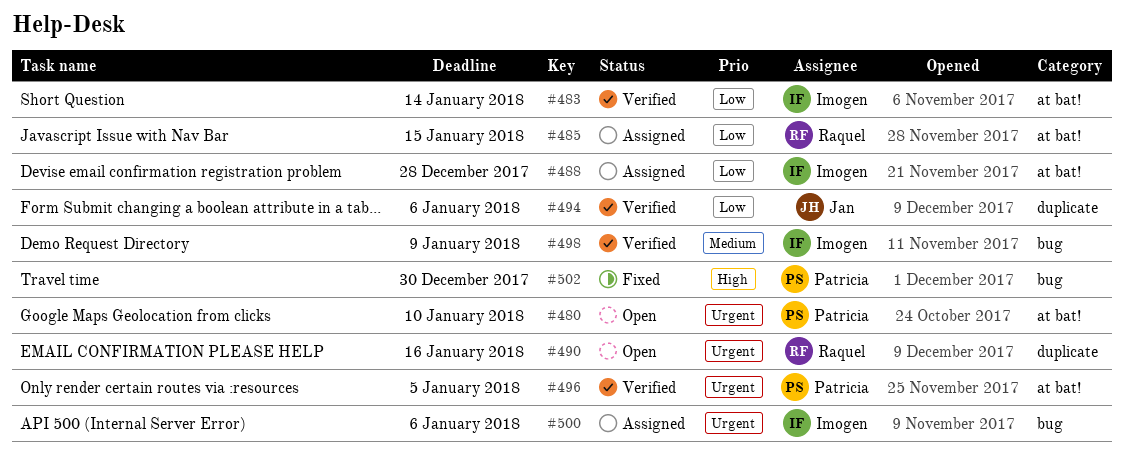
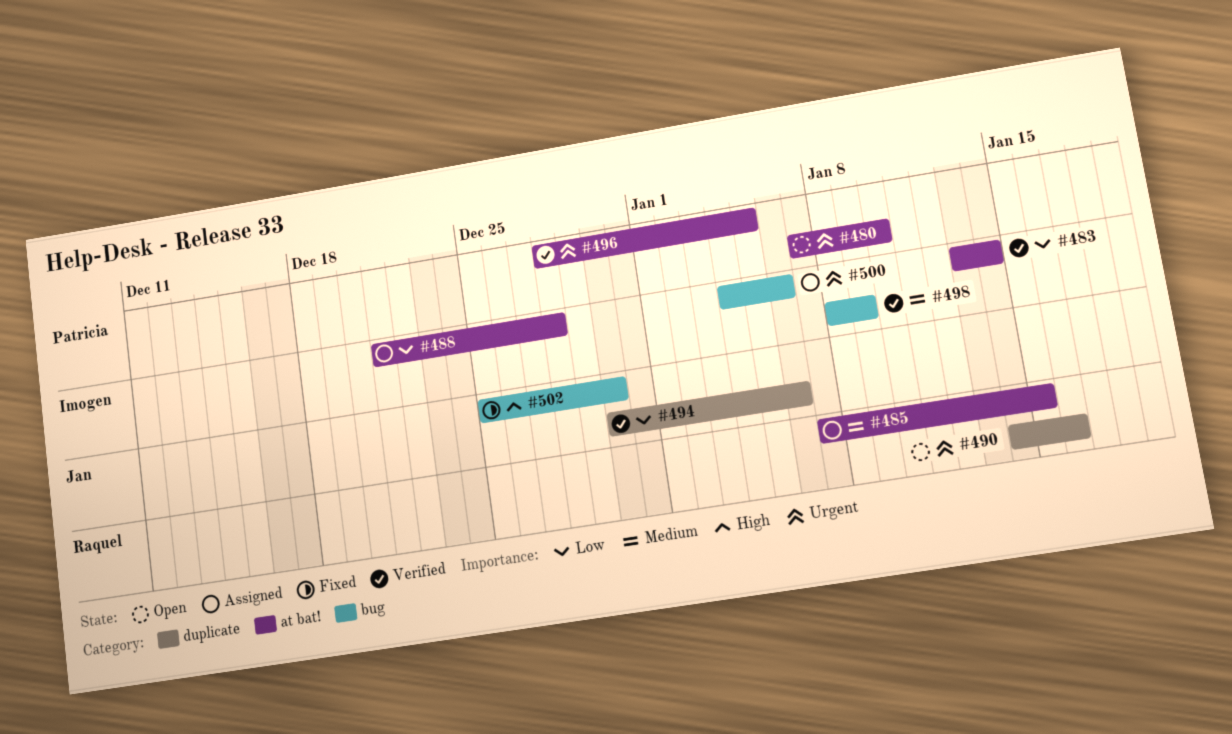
#485, priority: Low -> Medium
#502, owner: Patricia -> Jan

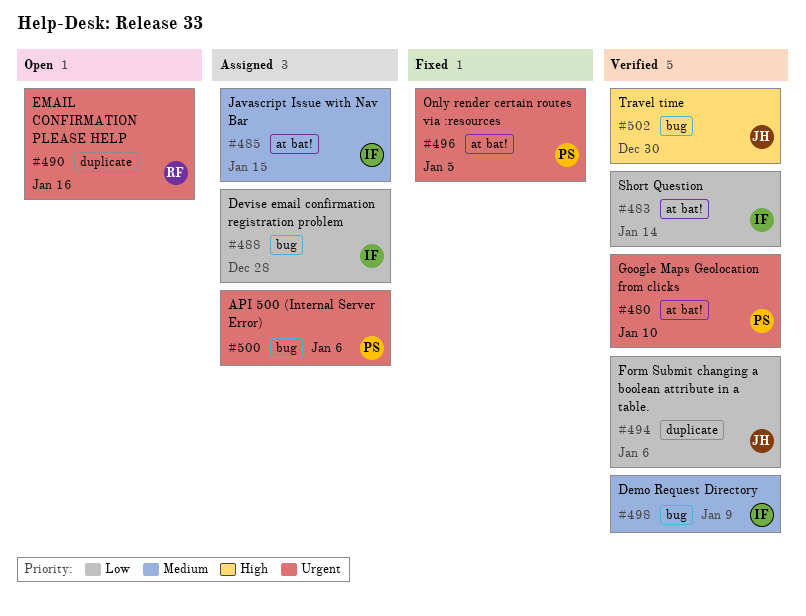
#480, status: Open -> Verified
#485, owner: Raquel -> Imogen
#488, label: at bat! -> bug
#496, status: Verified -> Fixed
#500, owner: Imogen -> Patricia
#502, status: Fixed -> Verified

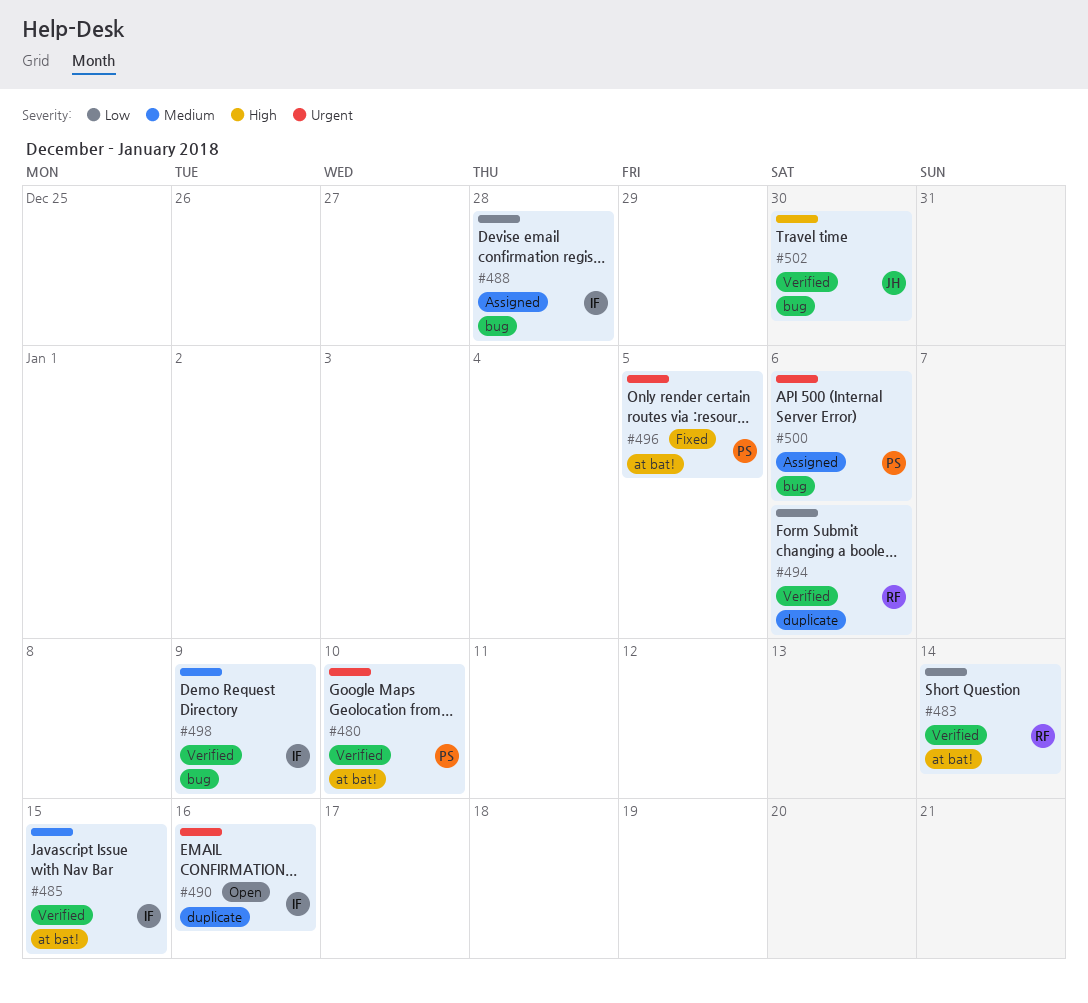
#483, owner: IF -> RF
#485, status: Assigned -> Verified
#490, owner: RF -> IF
#494, owner: JH -> RF

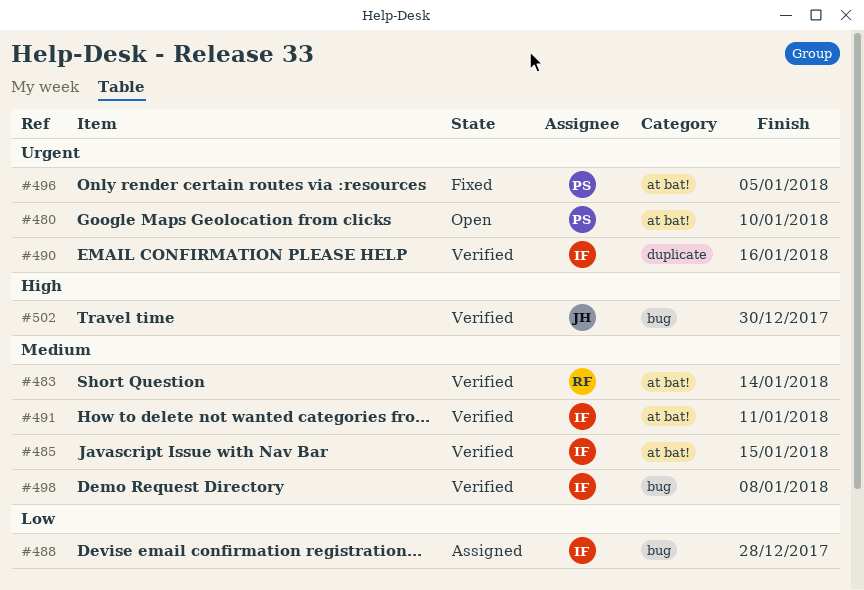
#480, status: Verified -> Open
#483, priority: Low -> Medium
#490, status: Open -> Verified
#491: none -> present
#494: present -> none
#498, due: Jan 9 -> Jan 8
#500: present -> none

